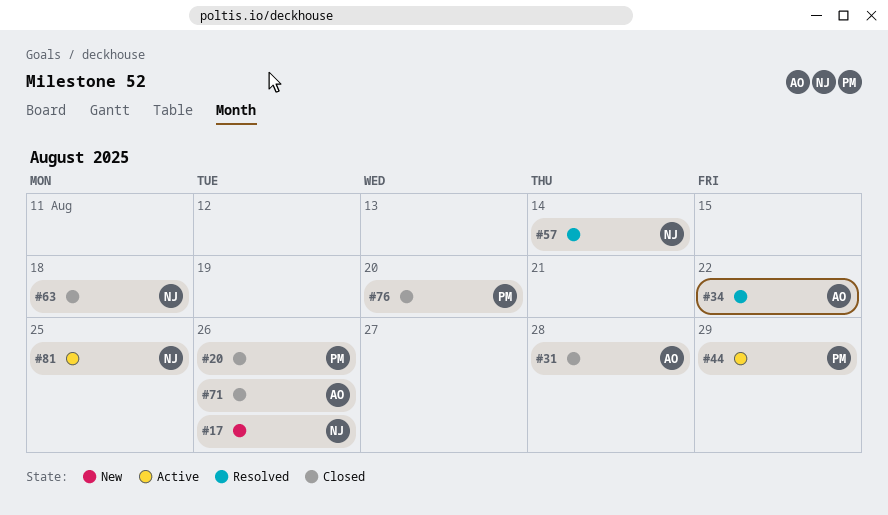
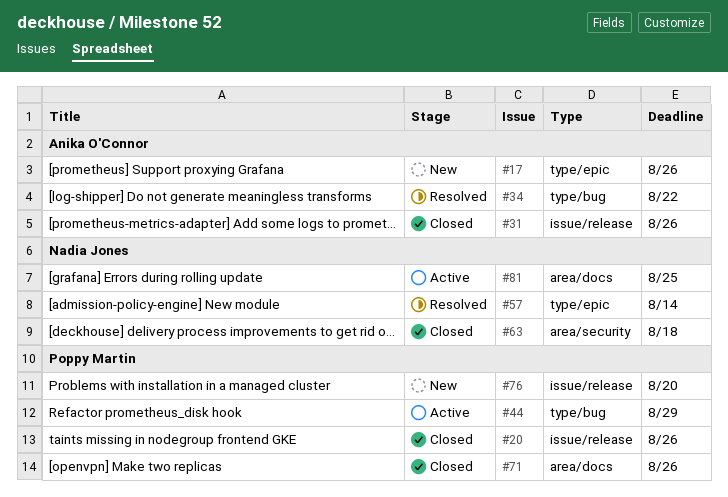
#17, owner: Nadia Jones -> Anika O'Connor
#31, due: Aug 28 -> Aug 26
#71, owner: Anika O'Connor -> Poppy Martin
#76, status: Closed -> New

